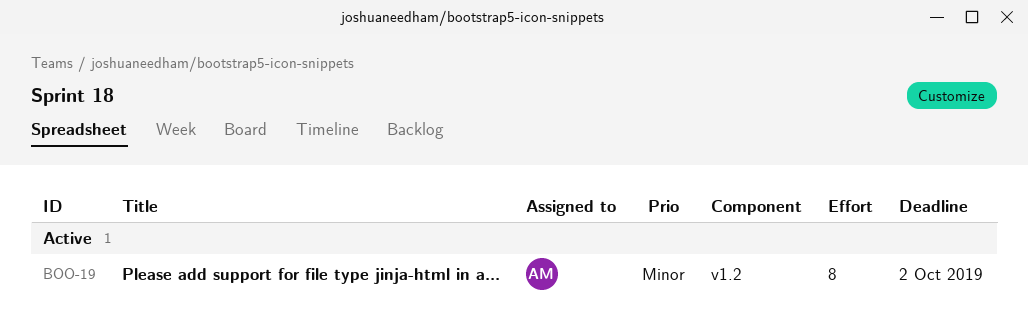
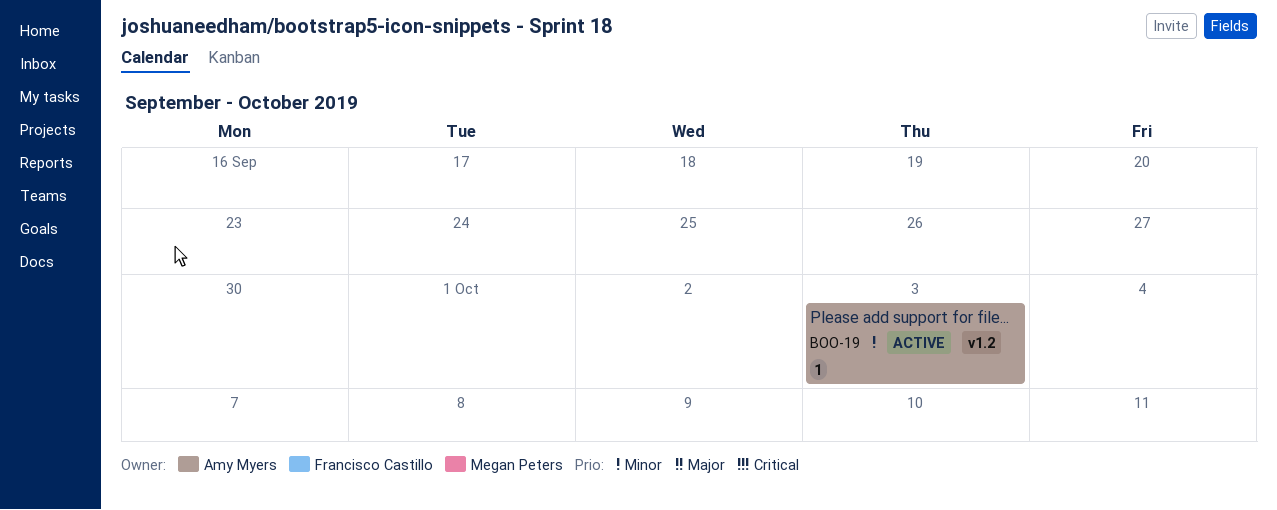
BOO-19, estimate: 8 -> 1
BOO-19, due: Oct 2 -> Oct 3

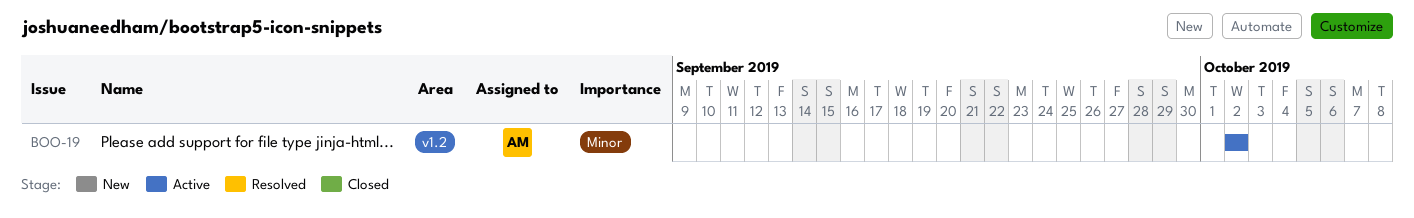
BOO-19, due: Oct 3 -> Oct 2

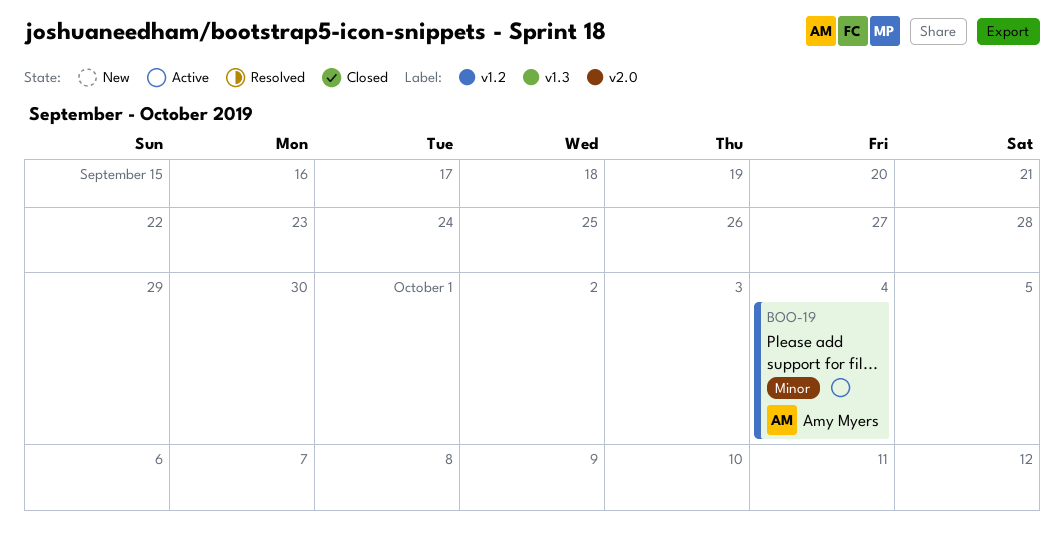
BOO-19, due: Oct 2 -> Oct 4

